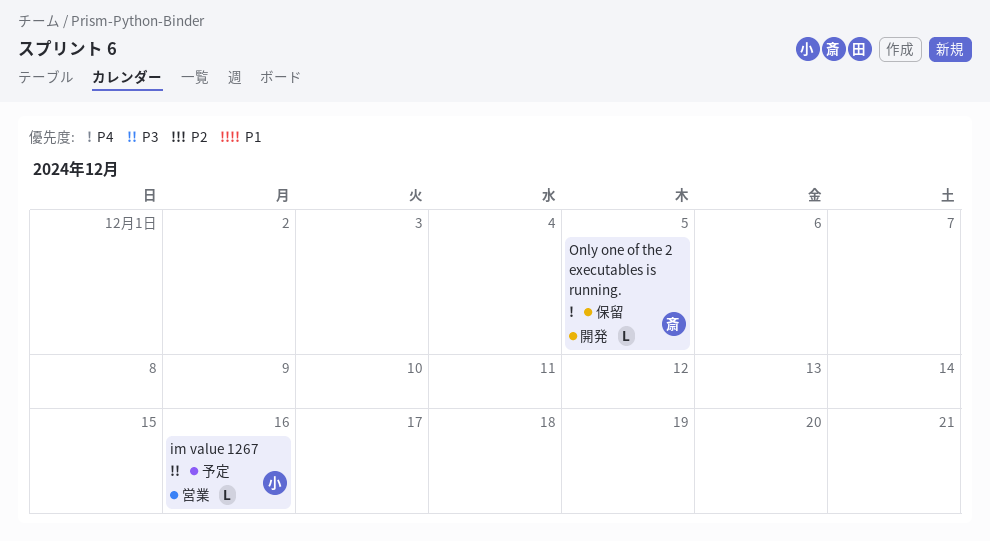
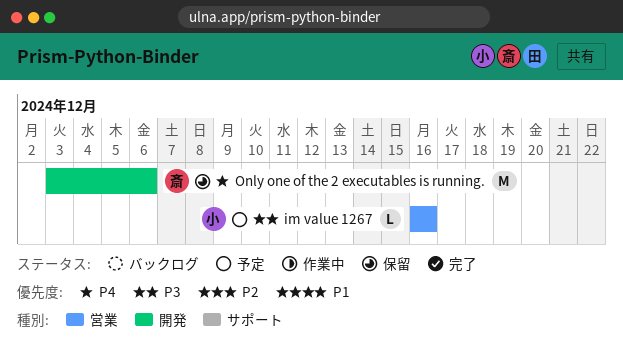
Only one of the 2 executables is running., estimate: L -> M
Only one of the 2 executables is running., due: Dec 5 -> Dec 6

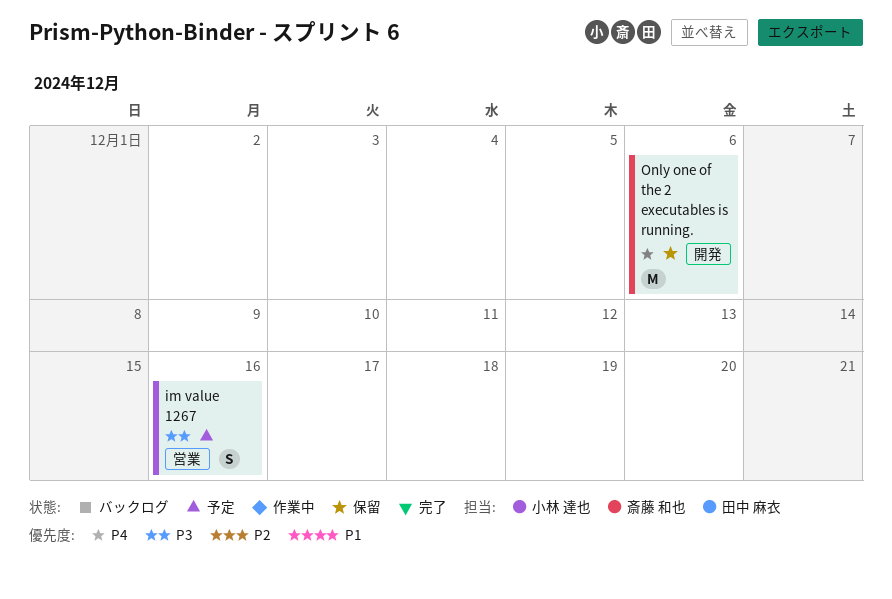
im value 1267, estimate: L -> S

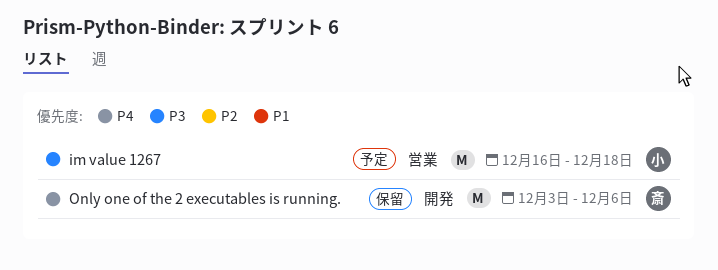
im value 1267, estimate: S -> M
im value 1267, due: Dec 16 -> Dec 18

